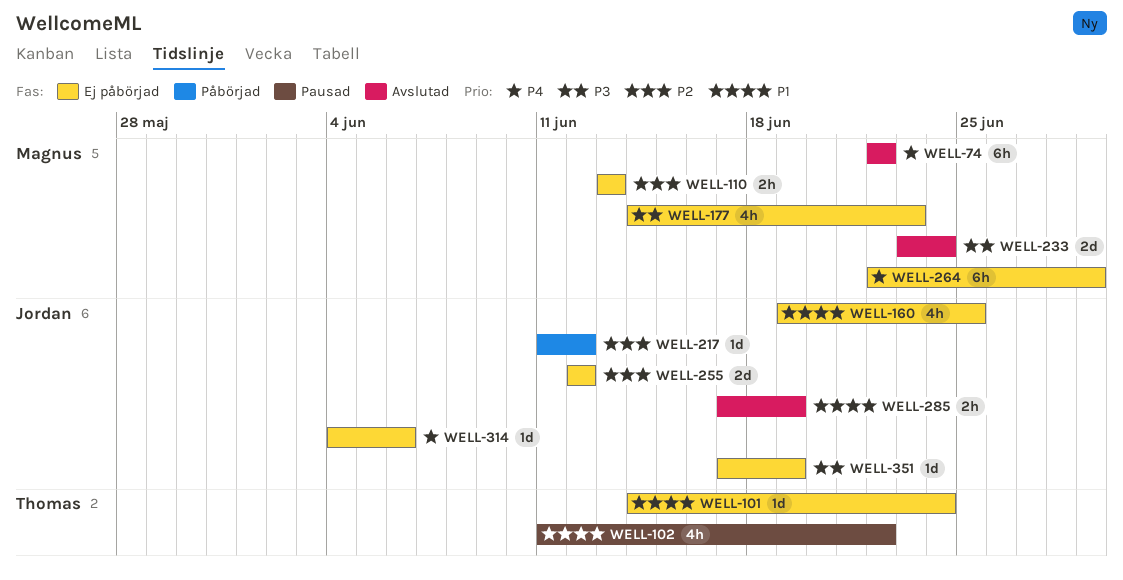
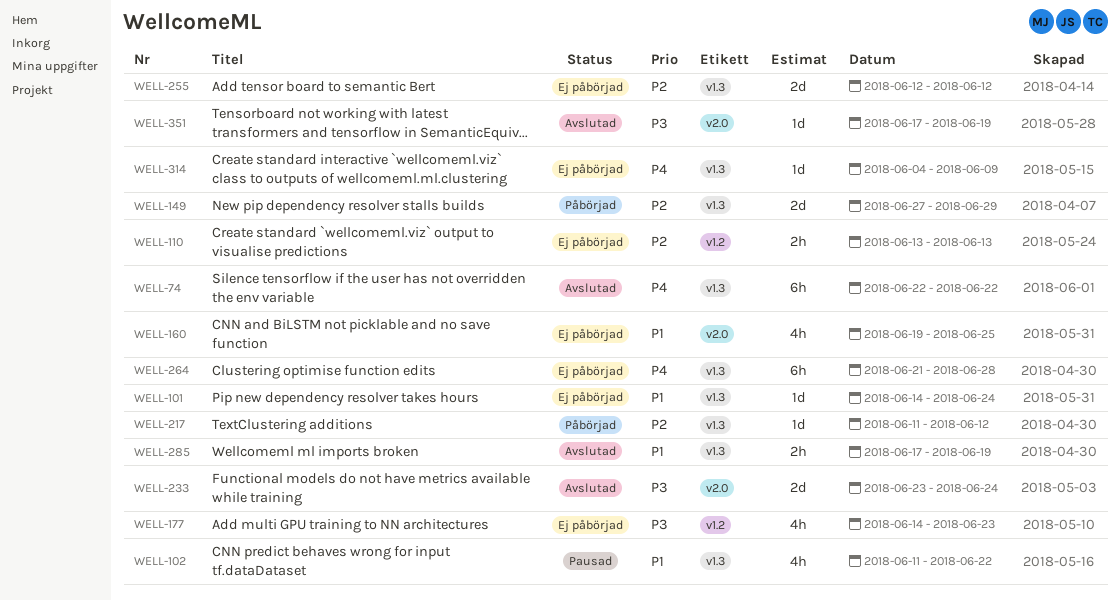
WELL-149: none -> present
WELL-264, start: Jun 22 -> Jun 21
WELL-264, due: Jun 29 -> Jun 28
WELL-314, due: Jun 6 -> Jun 9
WELL-351, status: Ej påbörjad -> Avslutad

